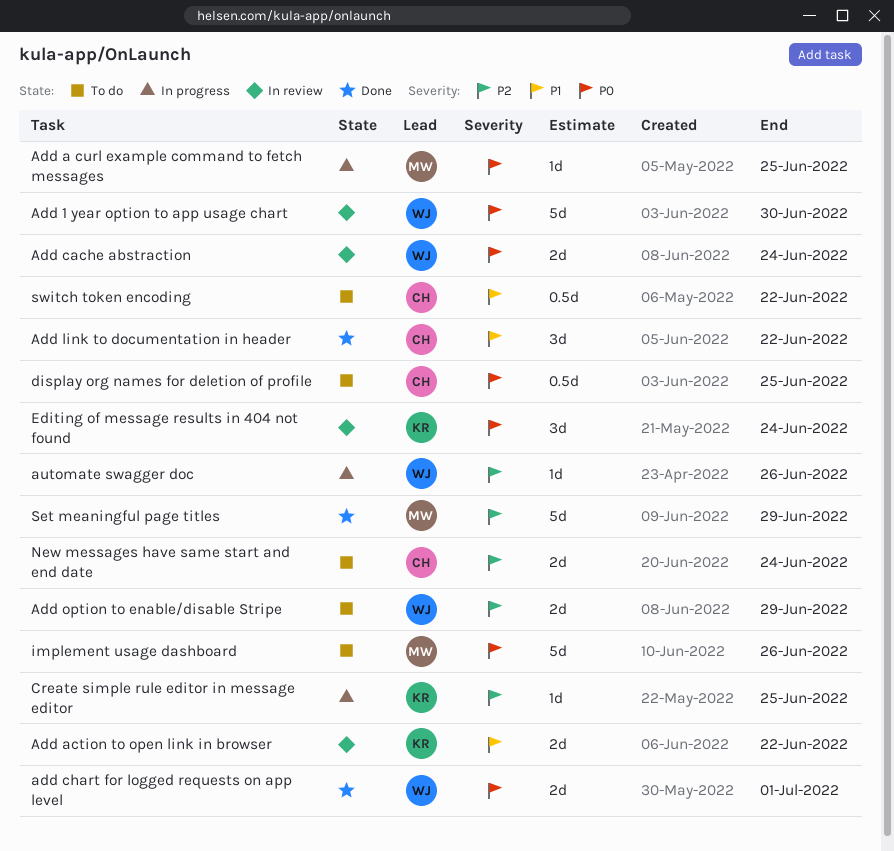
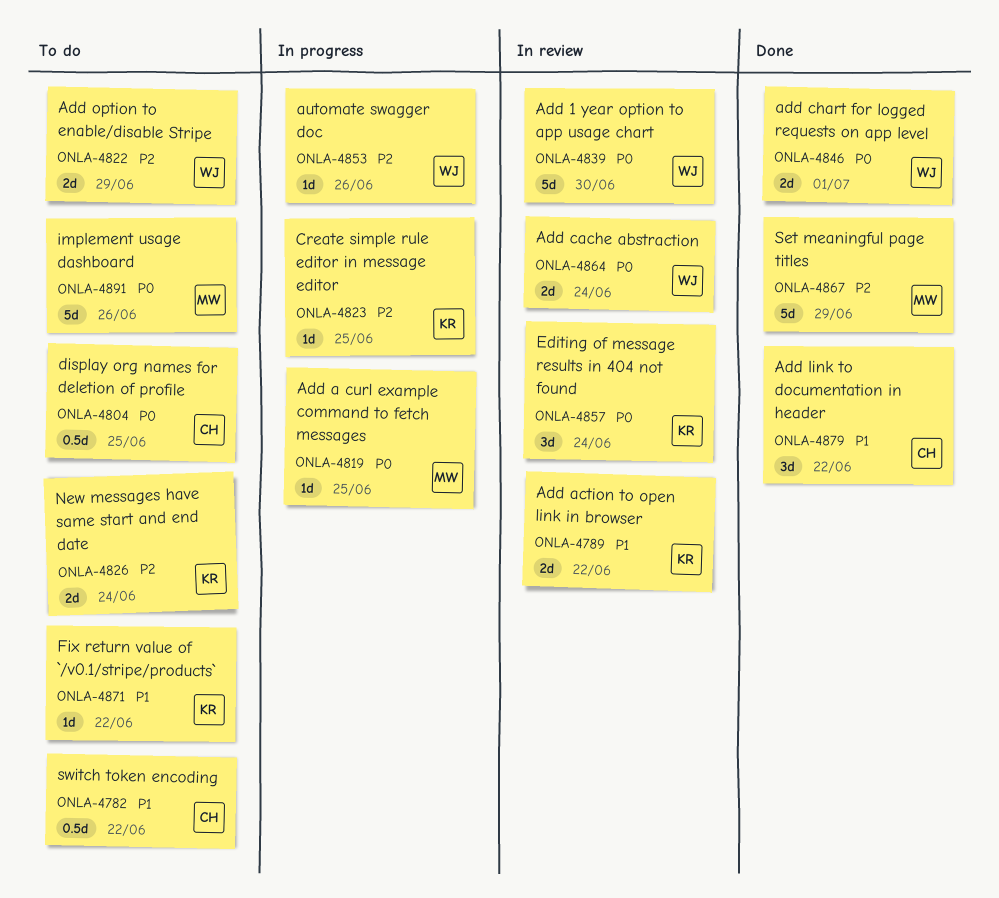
Fix return value of `/v0.1/stripe/products`: none -> present
New messages have same start and end date, owner: CH -> KR

